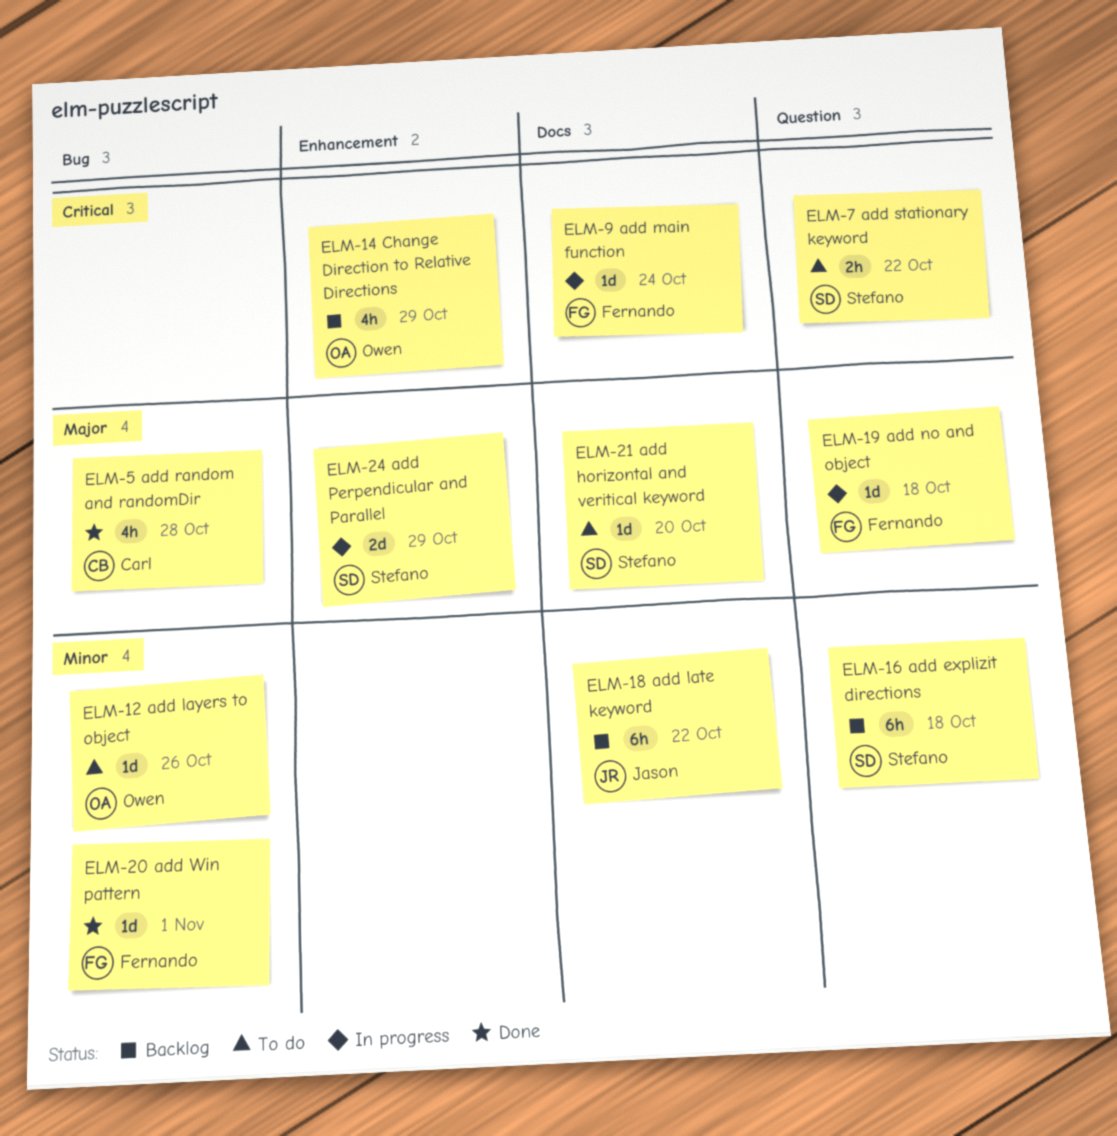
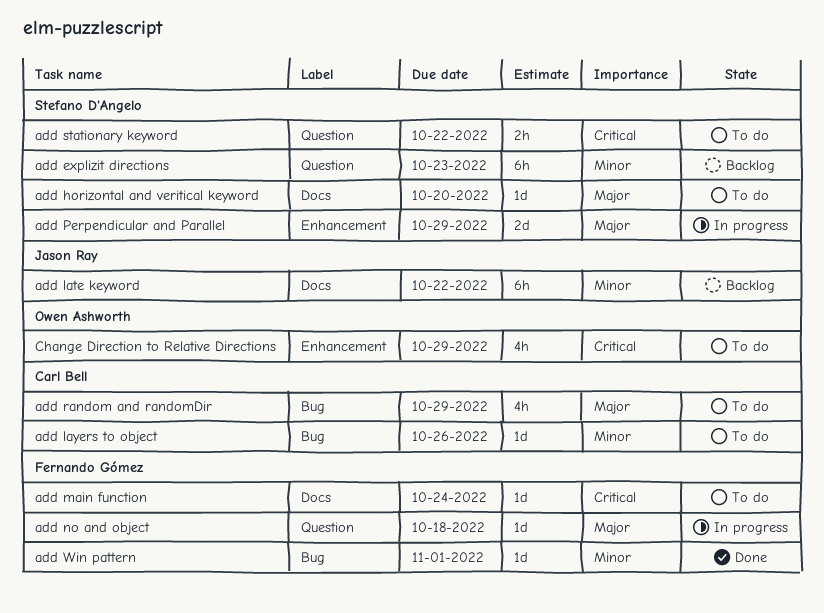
add explizit directions, due: Oct 18 -> Oct 23
add layers to object, owner: Owen Ashworth -> Carl Bell
add main function, status: In progress -> To do
add random and randomDir, status: Done -> To do
add random and randomDir, due: Oct 28 -> Oct 29
Change Direction to Relative Directions, status: Backlog -> To do

